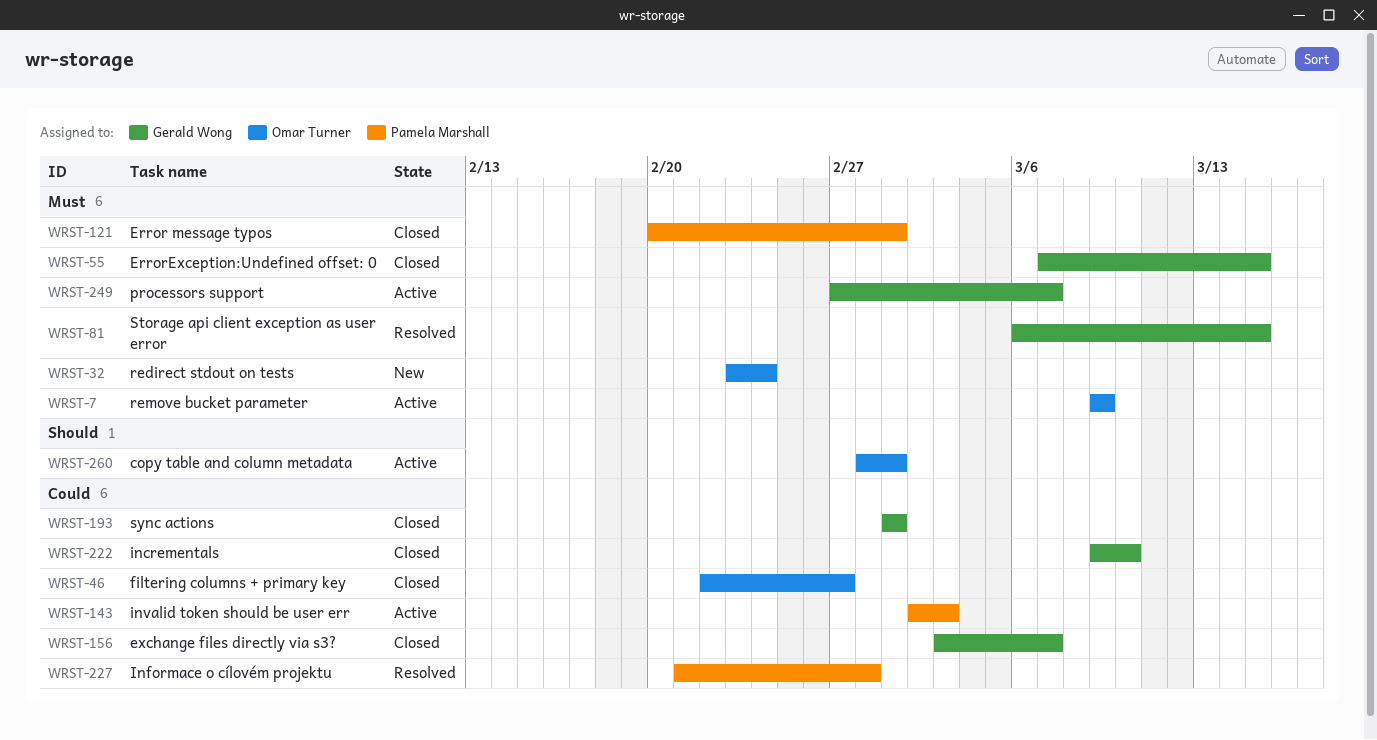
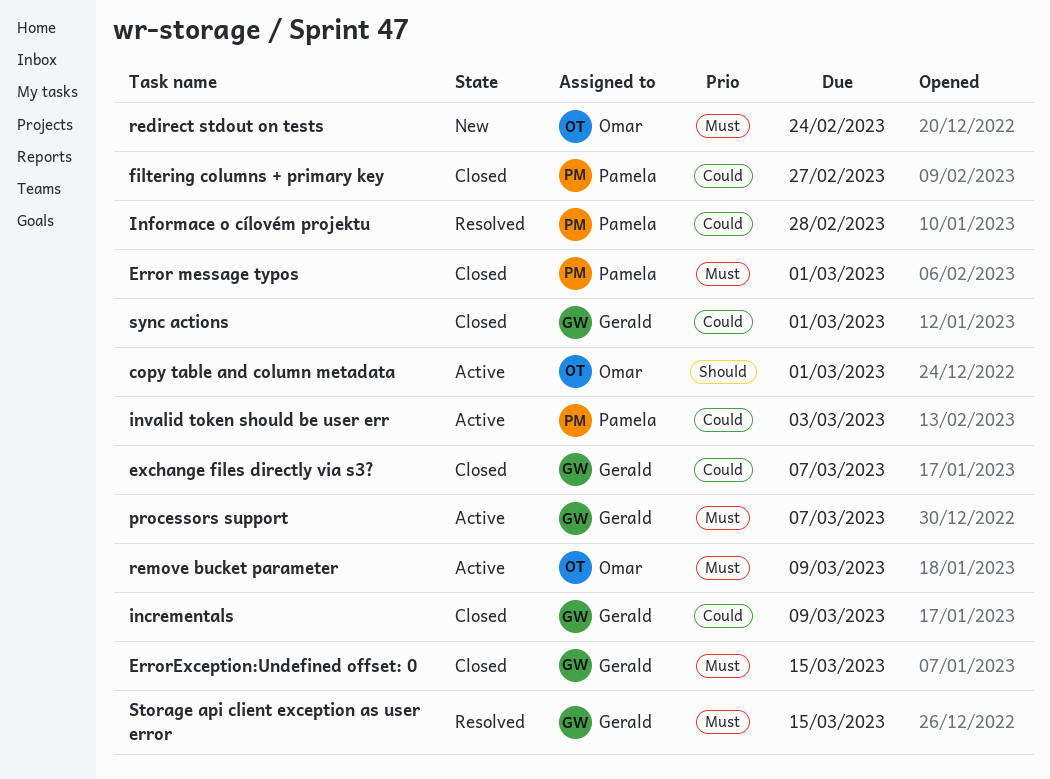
filtering columns + primary key, owner: Omar Turner -> Pamela Marshall
incrementals, due: Mar 10 -> Mar 9

